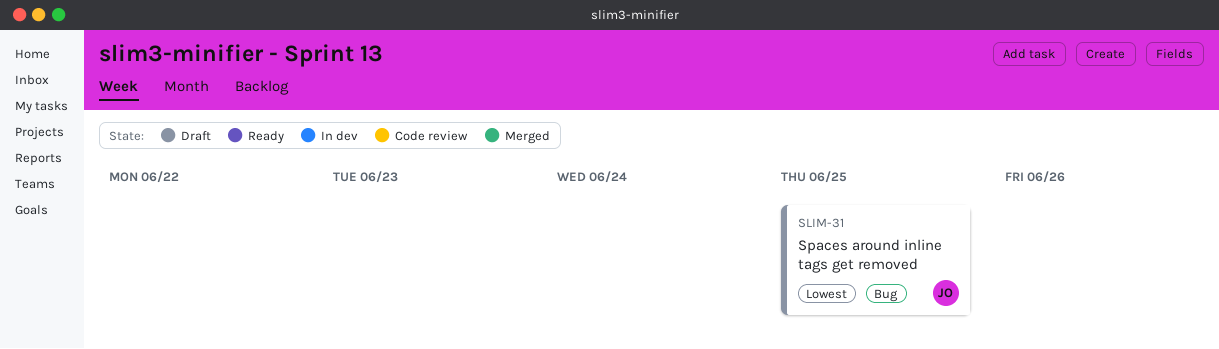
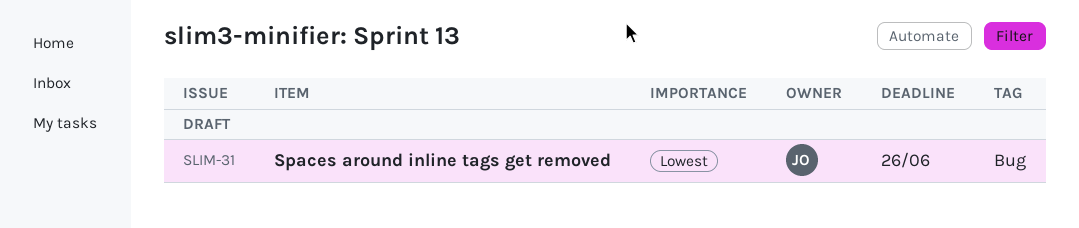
SLIM-31, due: Jun 25 -> Jun 26

